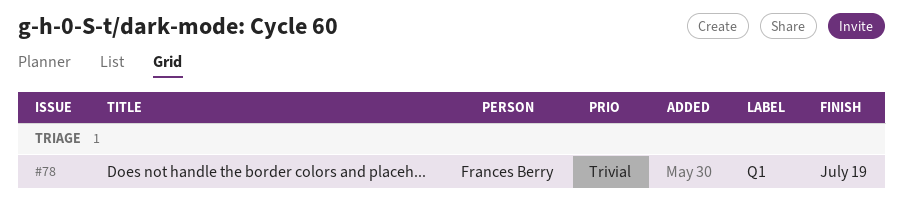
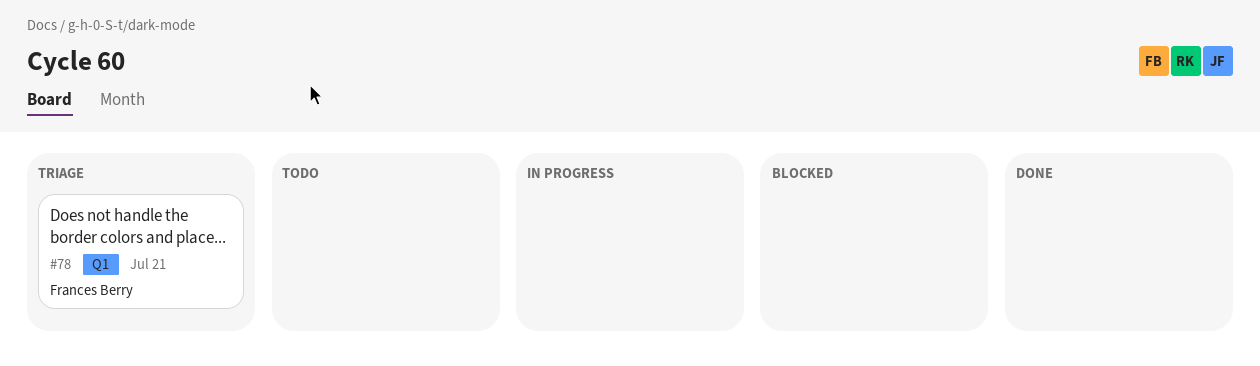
#78, due: Jul 19 -> Jul 21

